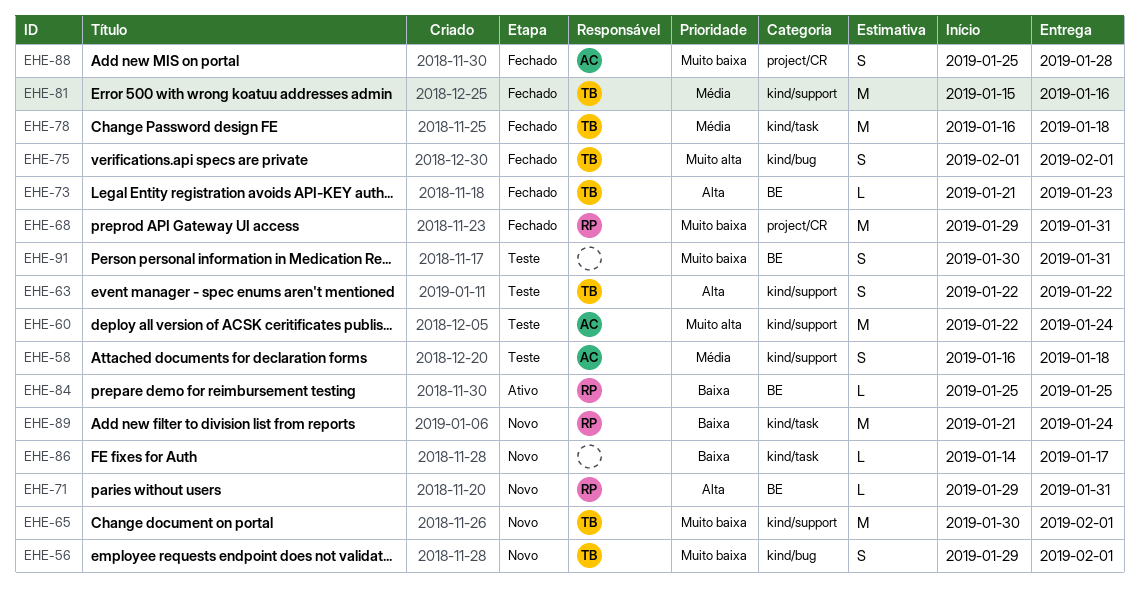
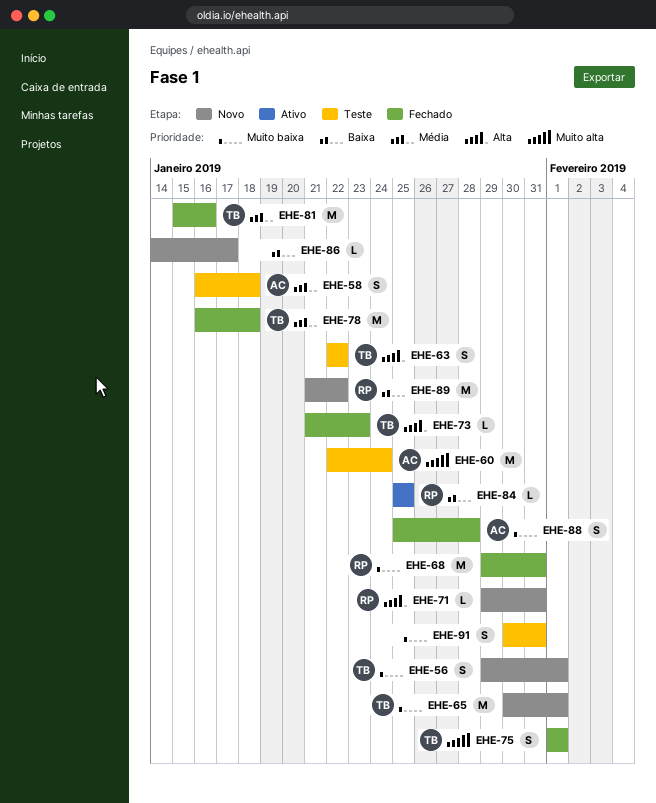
EHE-89, due: Jan 24 -> Jan 22

